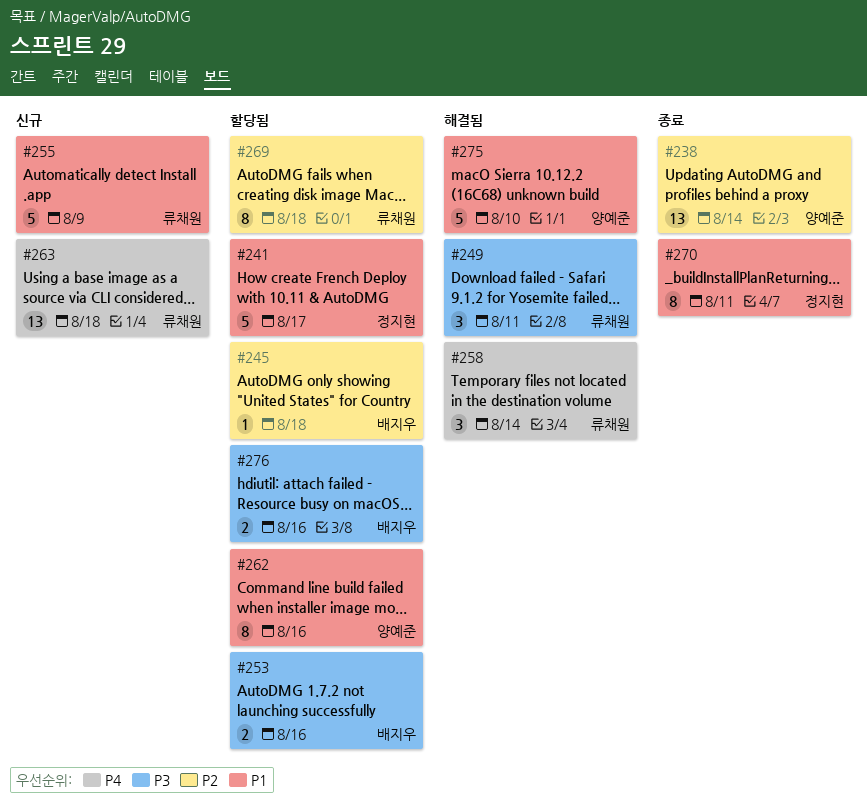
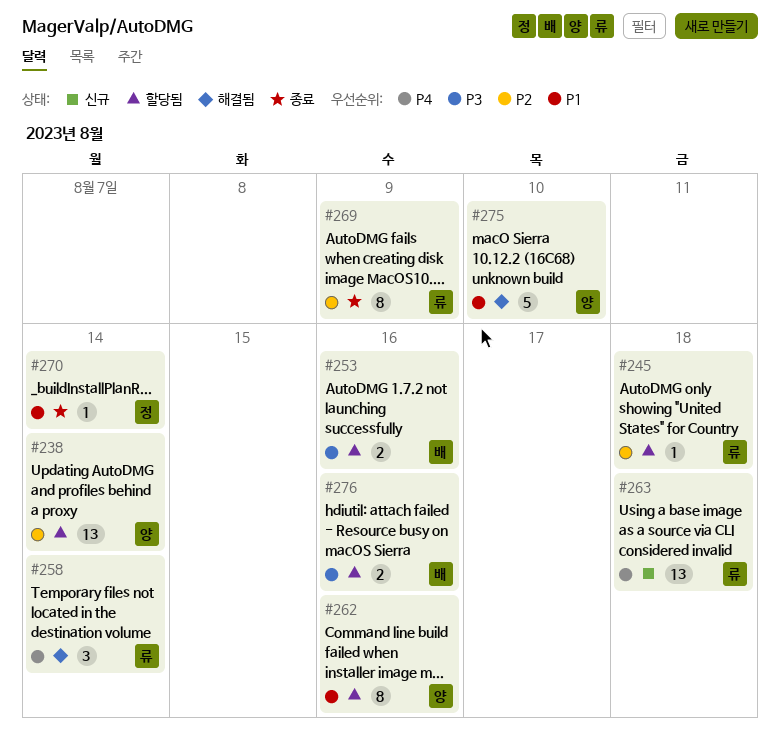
#238, status: 종료 -> 할당됨
#241: present -> none
#245, owner: 배지우 -> 류채원
#249: present -> none
#255: present -> none
#269, status: 할당됨 -> 종료
#269, due: Aug 18 -> Aug 9
#270, estimate: 8 -> 1
#270, due: Aug 11 -> Aug 14

